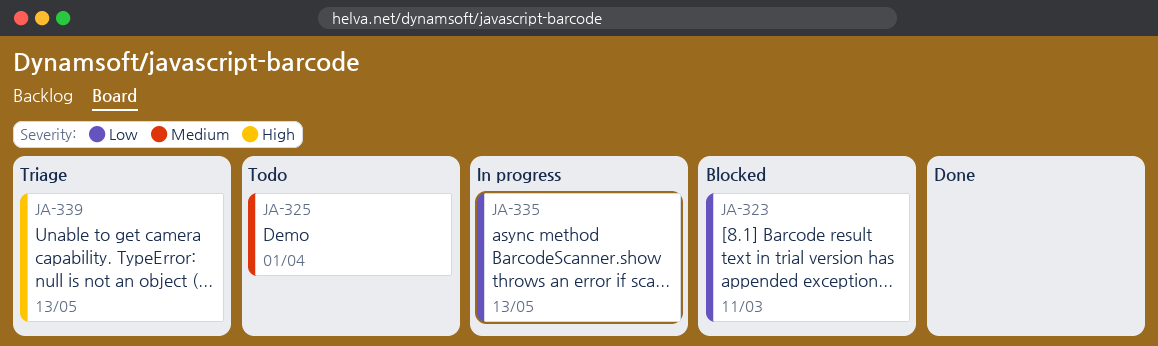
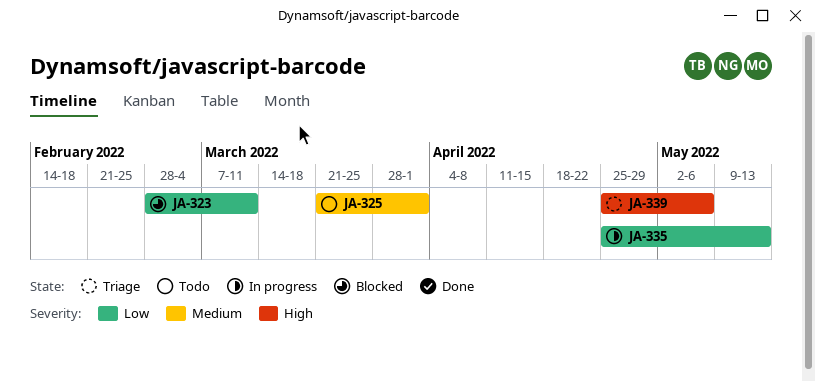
JA-339, due: May 13 -> May 6

